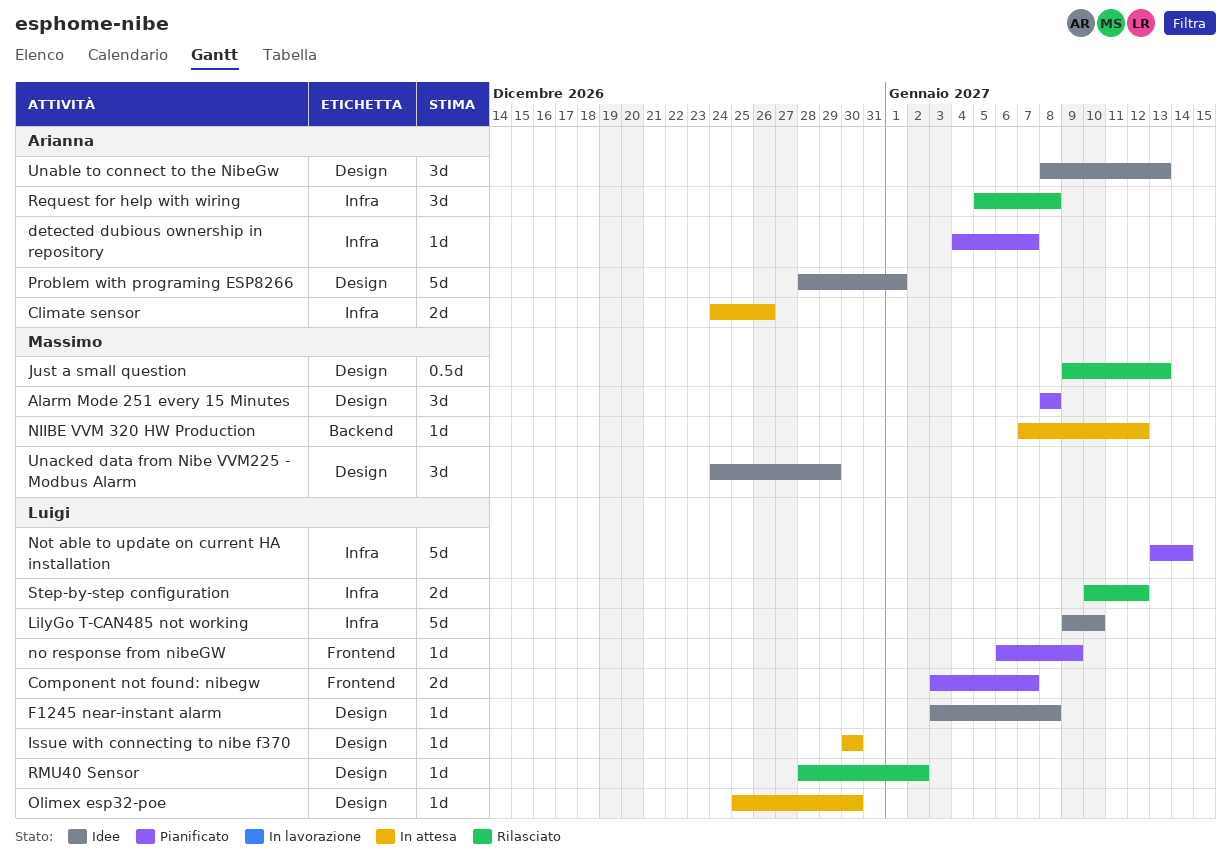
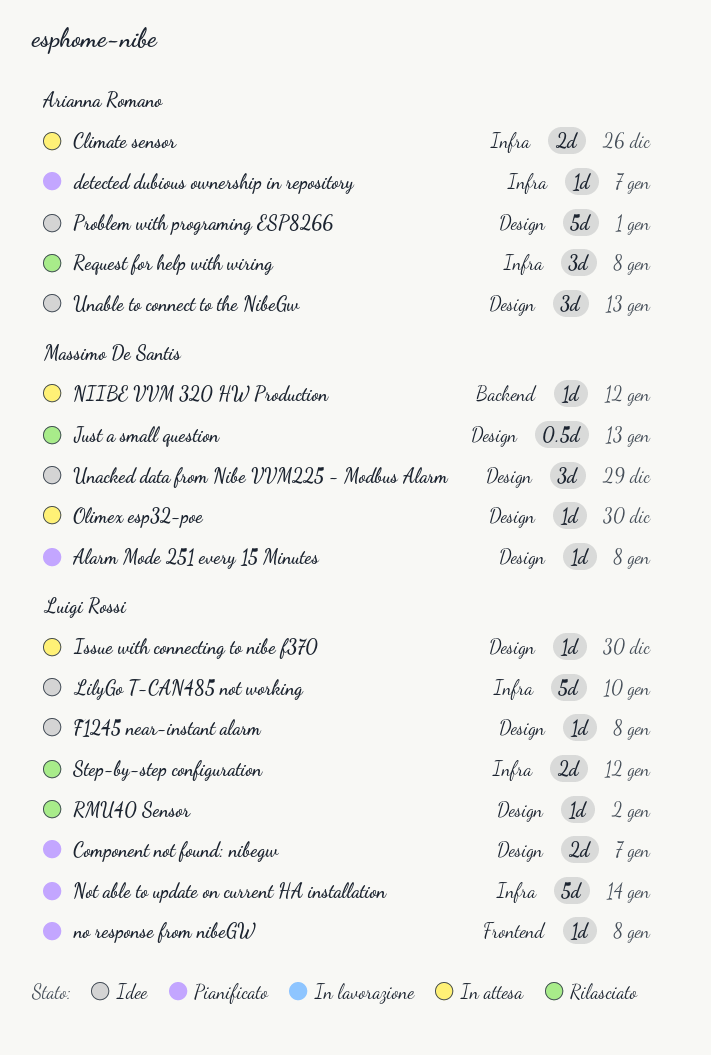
Alarm Mode 251 every 15 Minutes, estimate: 3d -> 1d
Component not found: nibegw, label: Frontend -> Design
no response from nibeGW, due: Jan 9 -> Jan 8
Olimex esp32-poe, owner: Luigi Rossi -> Massimo De Santis

